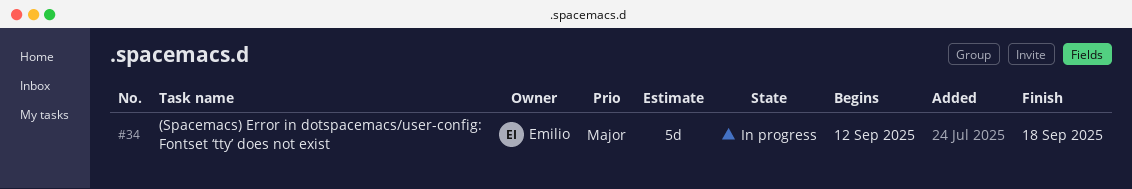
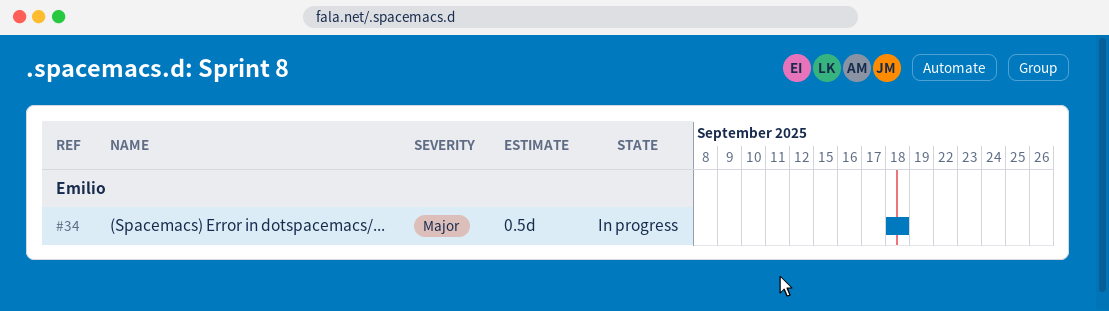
#34, estimate: 5d -> 0.5d
#34, start: Sep 12 -> Sep 18

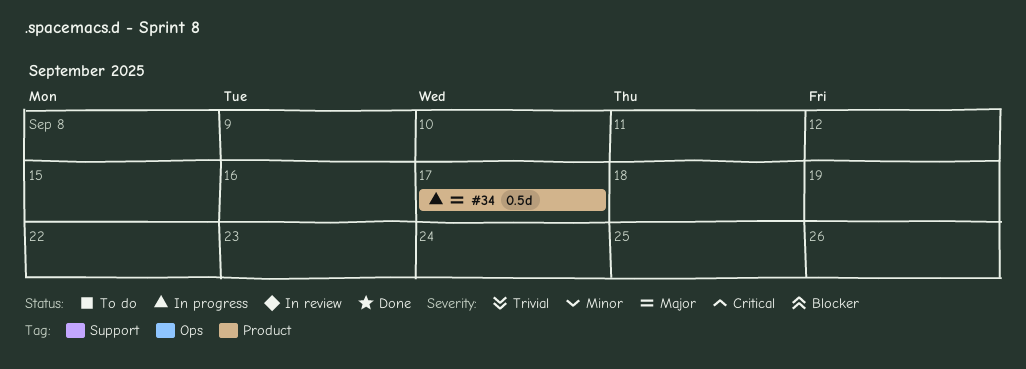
#34, start: Sep 18 -> Sep 17
#34, due: Sep 18 -> Sep 17

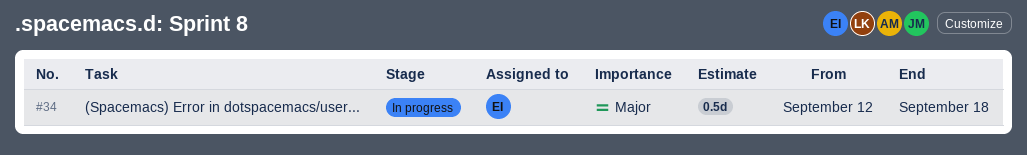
#34, start: Sep 17 -> Sep 12
#34, due: Sep 17 -> Sep 18

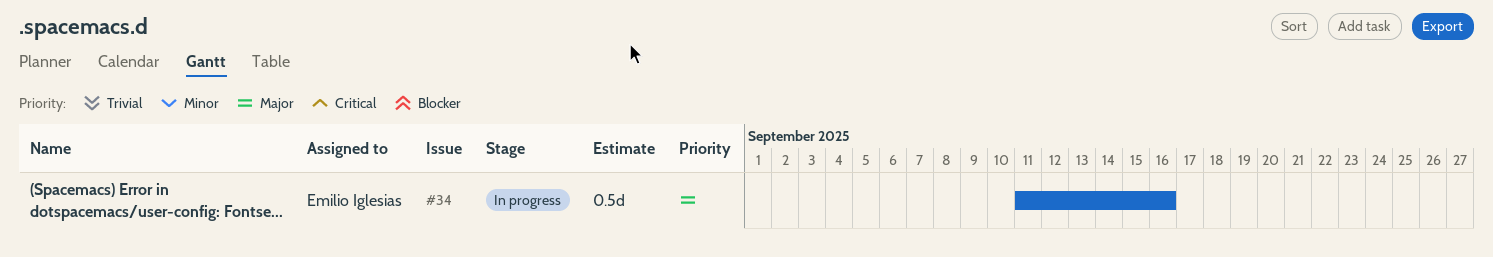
#34, start: Sep 12 -> Sep 11
#34, due: Sep 18 -> Sep 16

